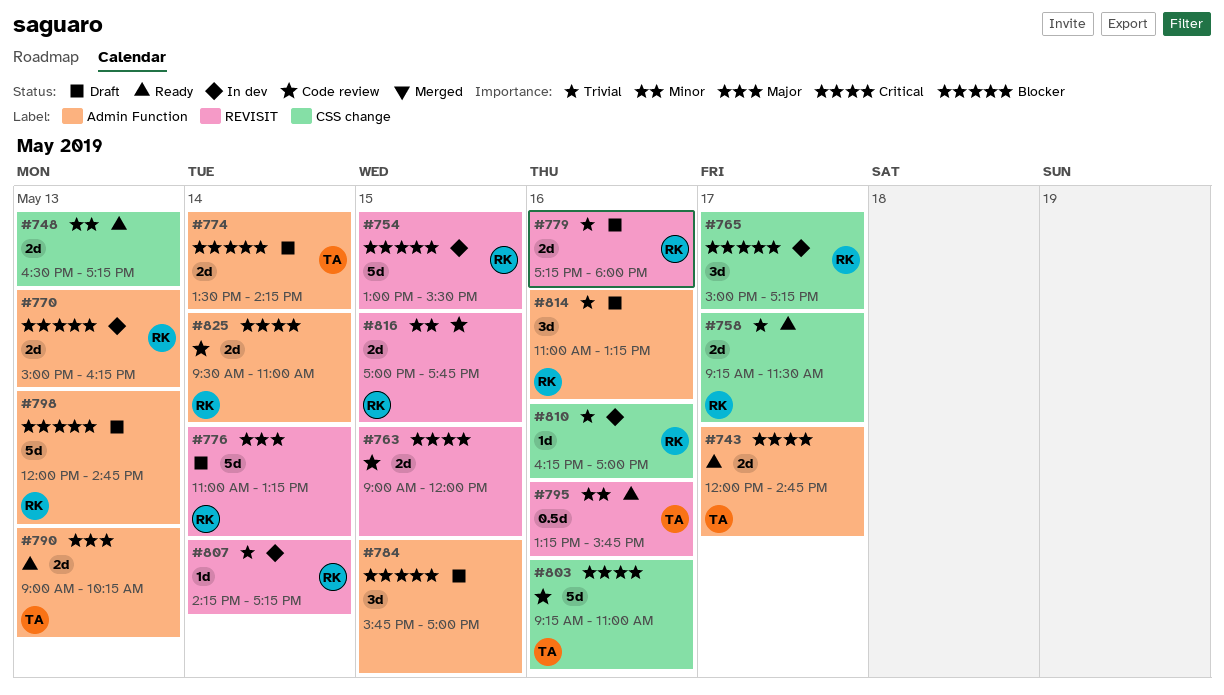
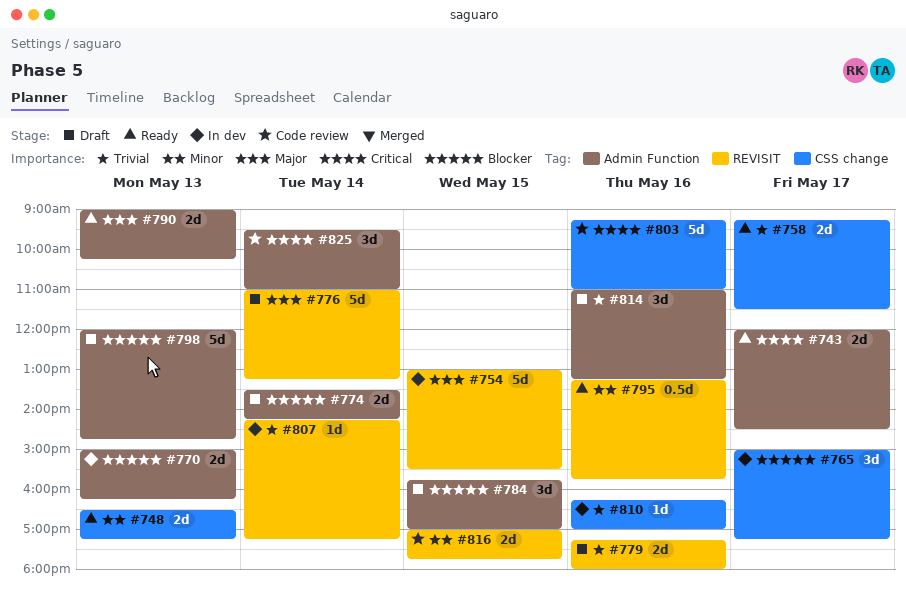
#743, ends: 14:45 -> 14:30
#754, priority: Blocker -> Major
#763: present -> none
#825, estimate: 2d -> 3d

